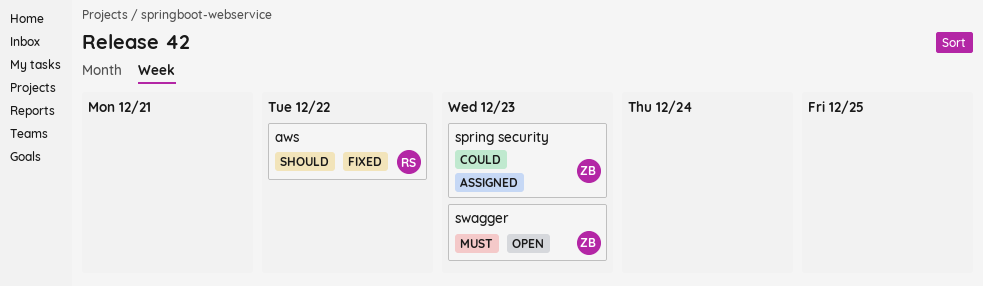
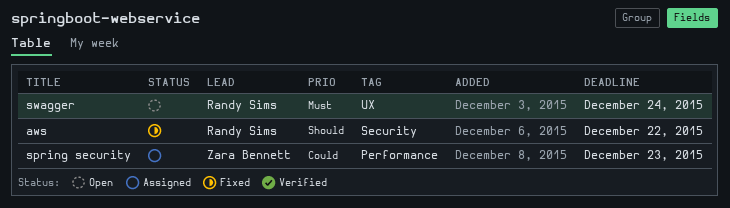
swagger, owner: Zara Bennett -> Randy Sims
swagger, due: Dec 23 -> Dec 24

